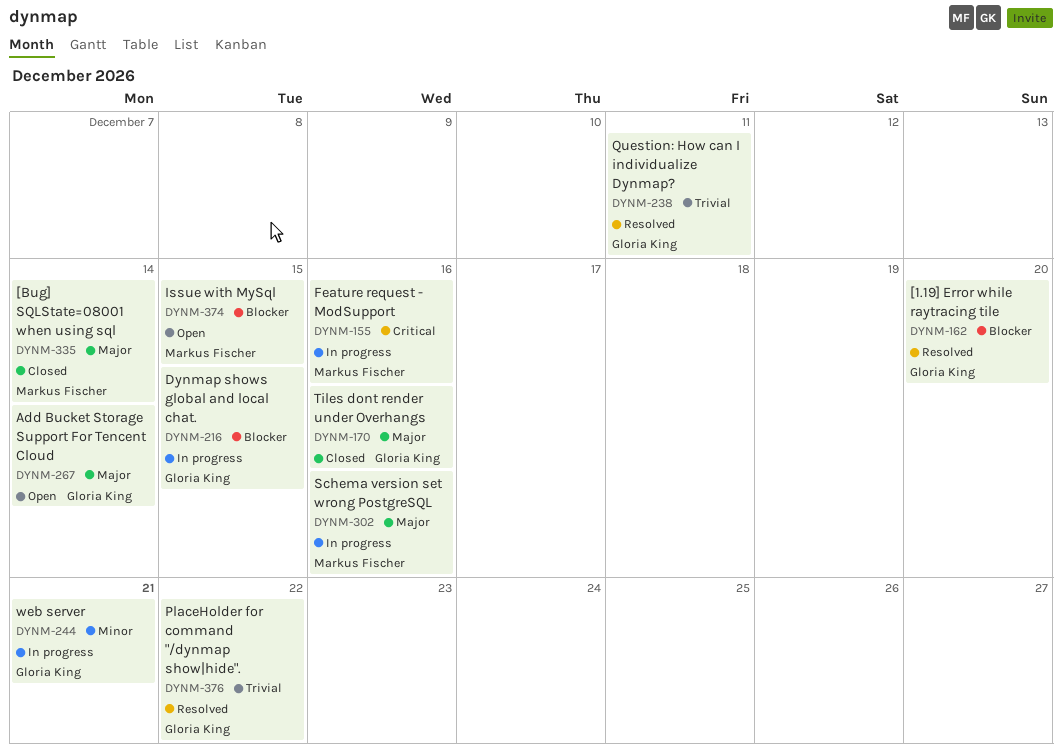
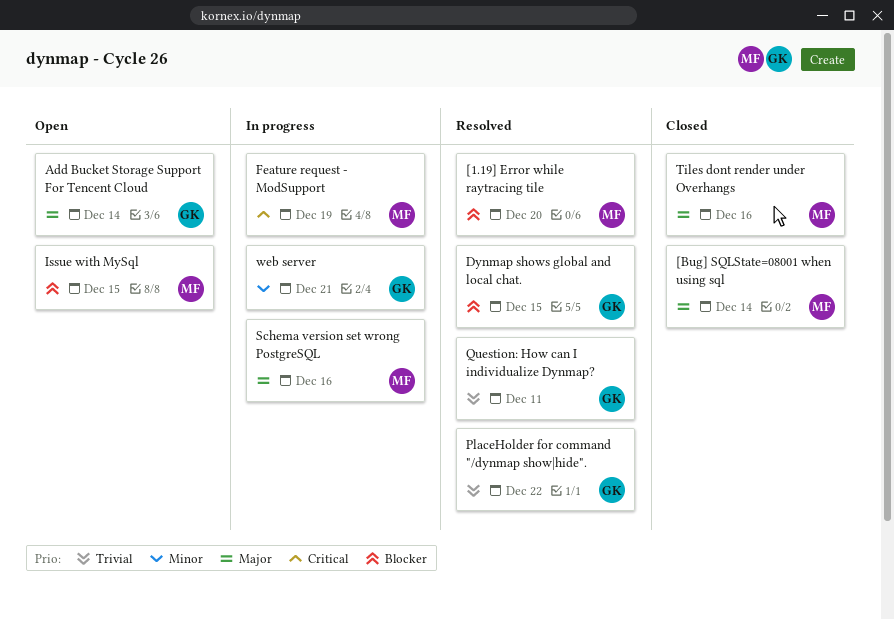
[1.19] Error while raytracing tile, owner: Gloria King -> Markus Fischer
Dynmap shows global and local chat., status: In progress -> Resolved
Feature request - ModSupport, due: Dec 16 -> Dec 19
Tiles dont render under Overhangs, owner: Gloria King -> Markus Fischer

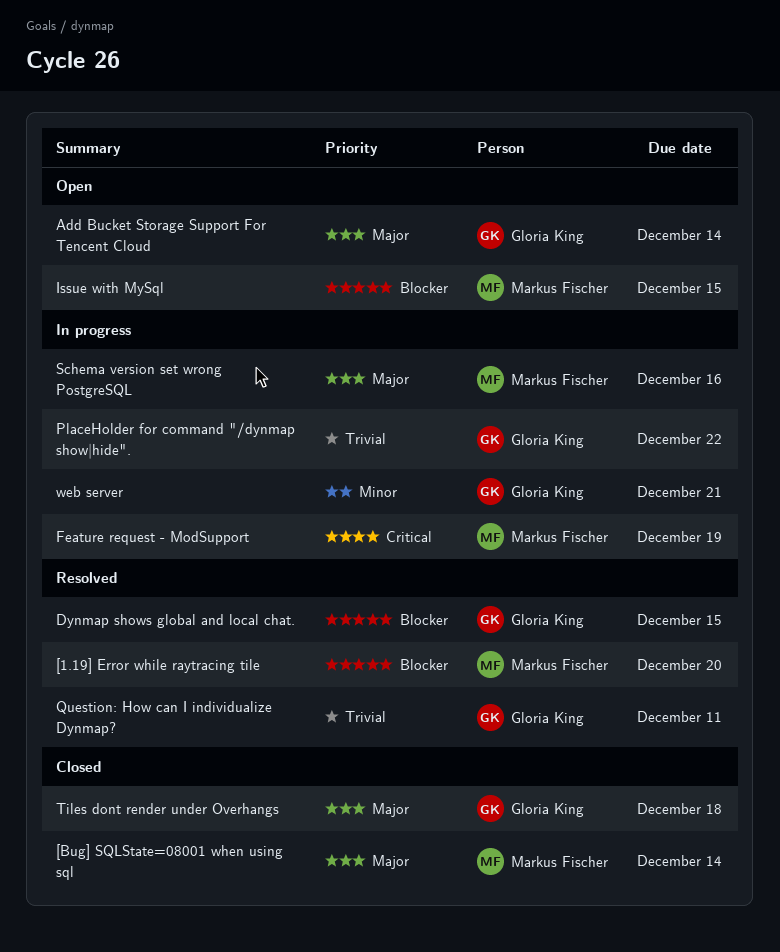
PlaceHolder for command "/dynmap show|hide"., status: Resolved -> In progress
Tiles dont render under Overhangs, owner: Markus Fischer -> Gloria King
Tiles dont render under Overhangs, due: Dec 16 -> Dec 18

